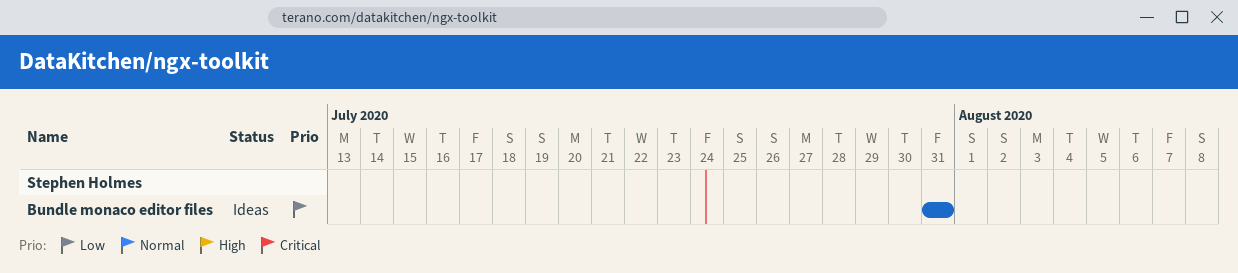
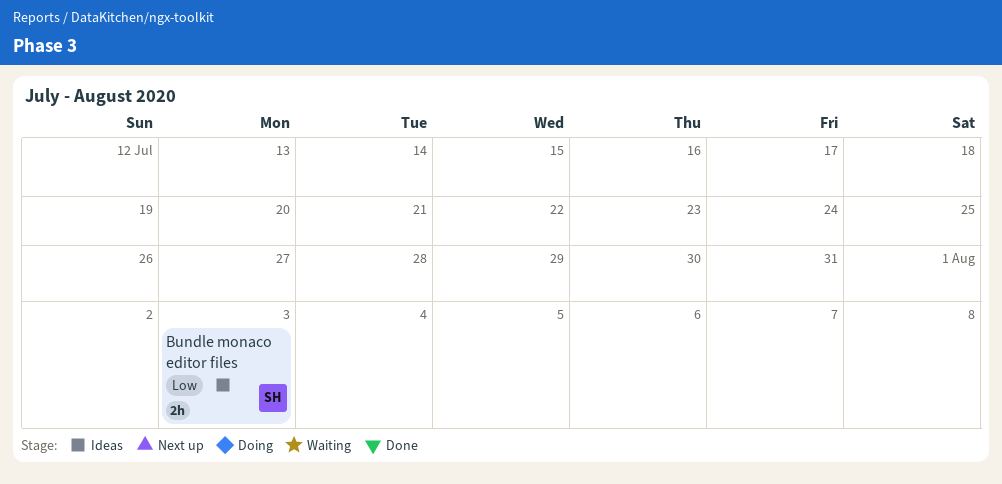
Bundle monaco editor files, due: Jul 31 -> Aug 3

